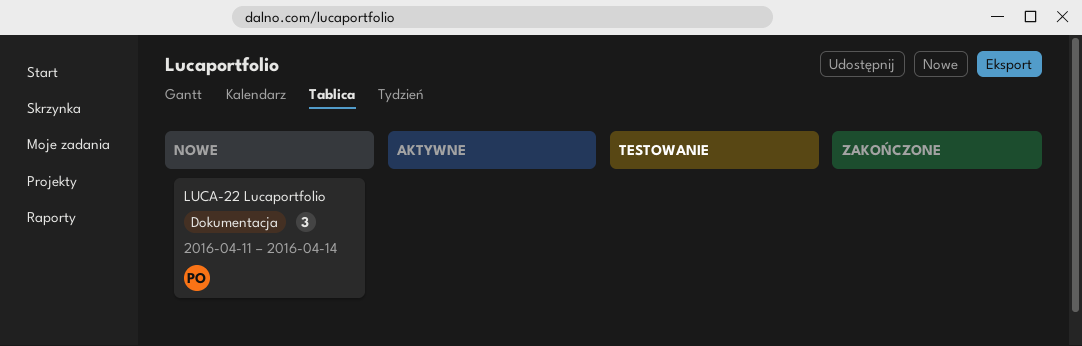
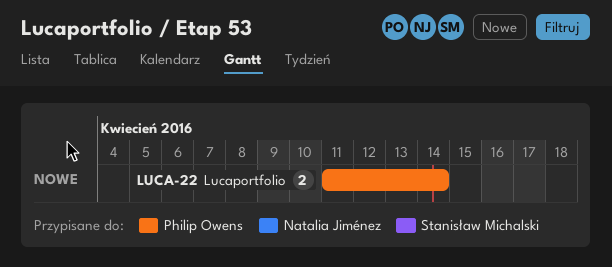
LUCA-22, estimate: 3 -> 2

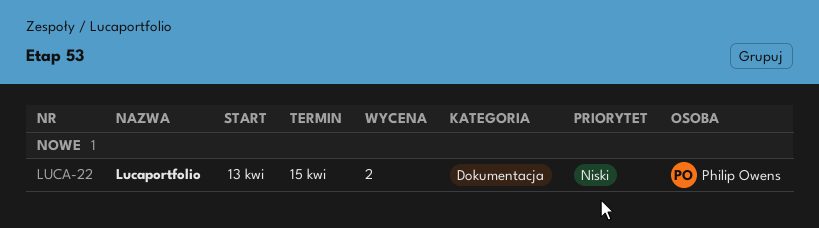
LUCA-22, start: Apr 11 -> Apr 13
LUCA-22, due: Apr 14 -> Apr 15

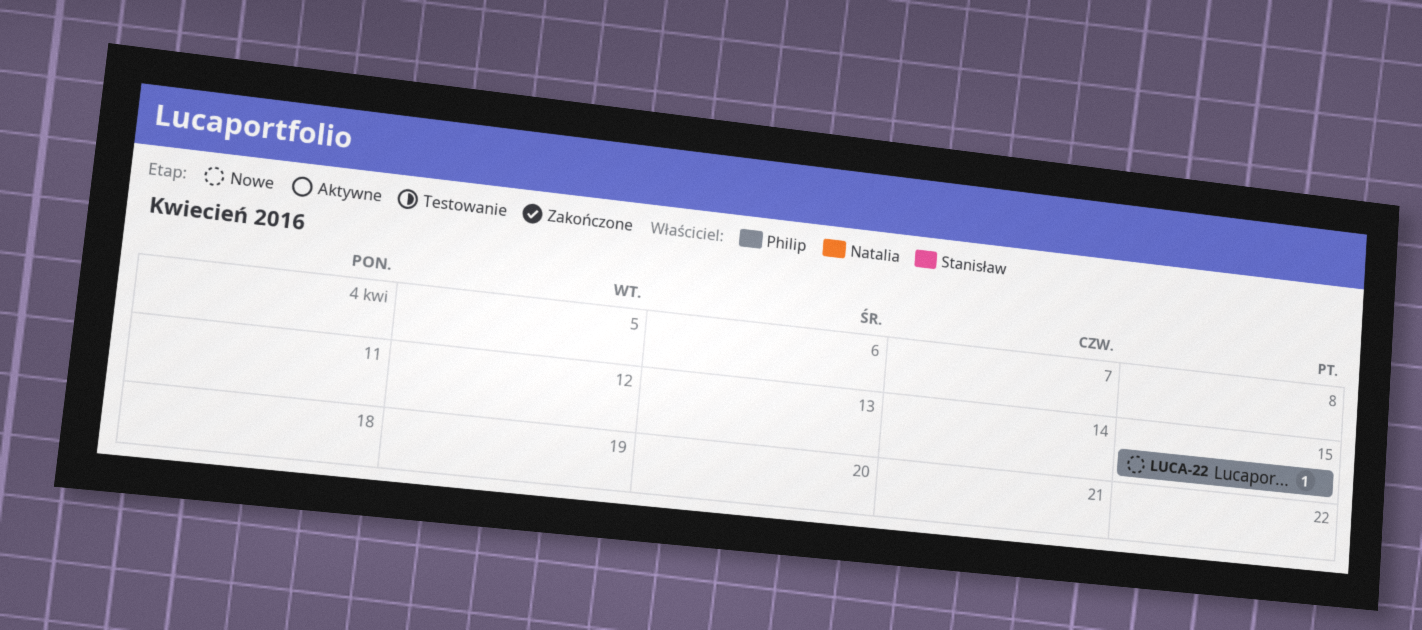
LUCA-22, estimate: 2 -> 1
LUCA-22, start: Apr 13 -> Apr 15

